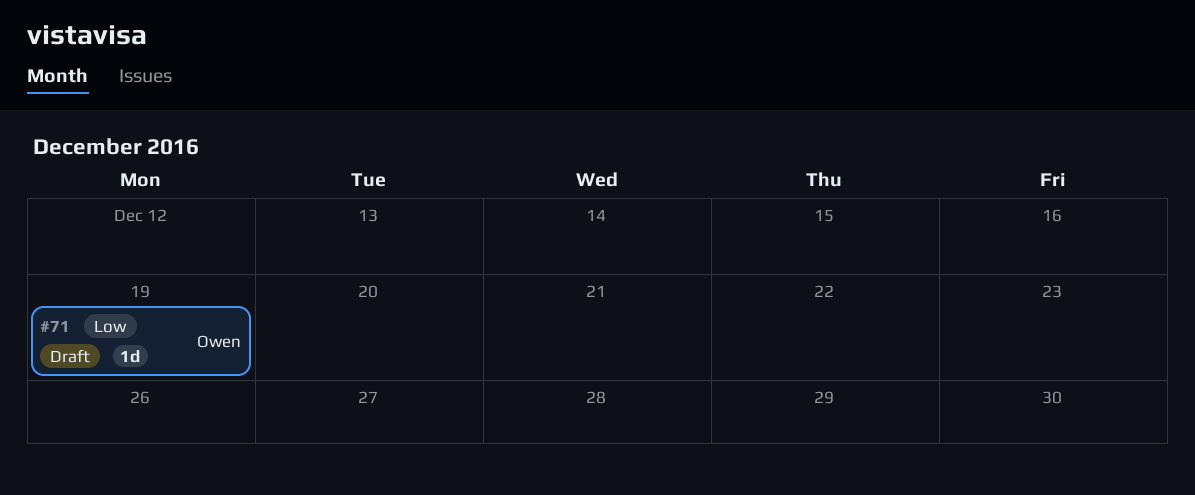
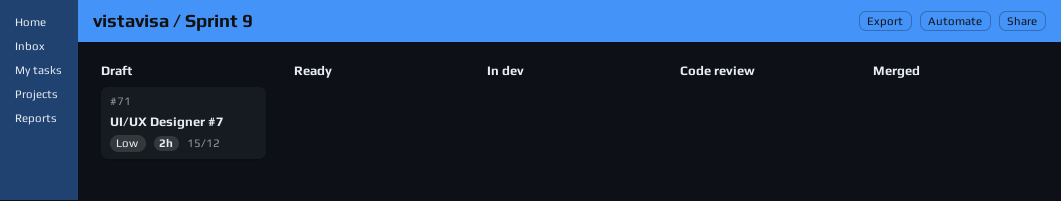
#71, estimate: 1d -> 2h
#71, due: Dec 19 -> Dec 15

